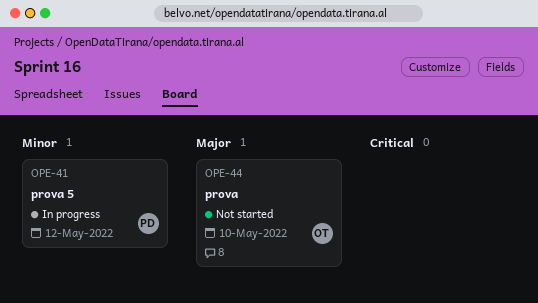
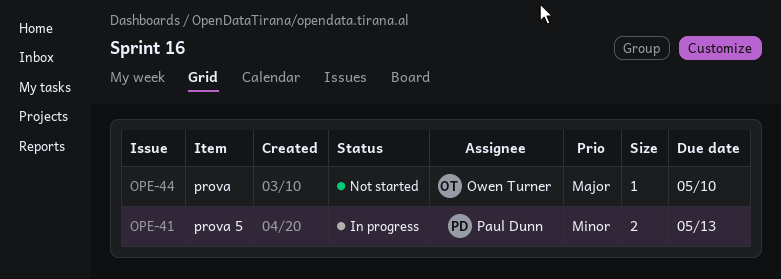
OPE-41, due: May 12 -> May 13

